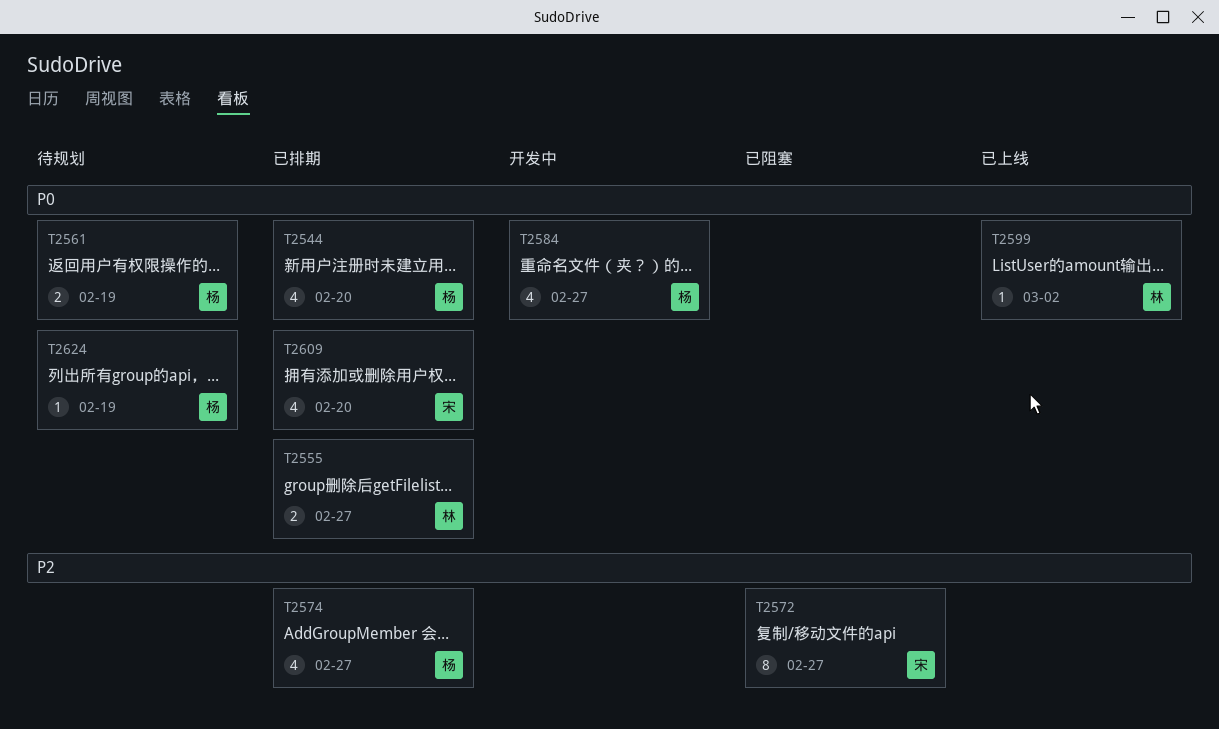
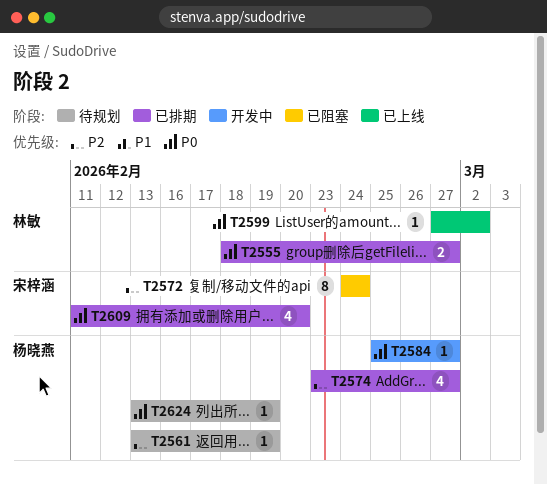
T2544: present -> none
T2561, priority: P0 -> P2
T2561, estimate: 2 -> 1
T2572, due: Feb 27 -> Feb 24
T2584, estimate: 4 -> 1

